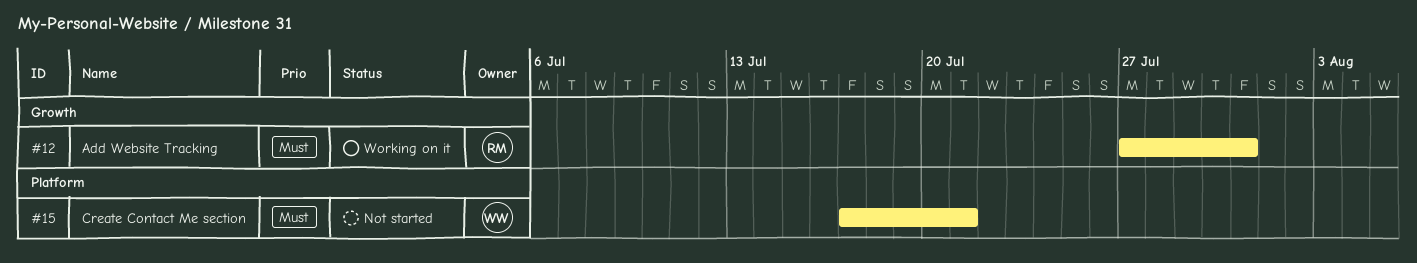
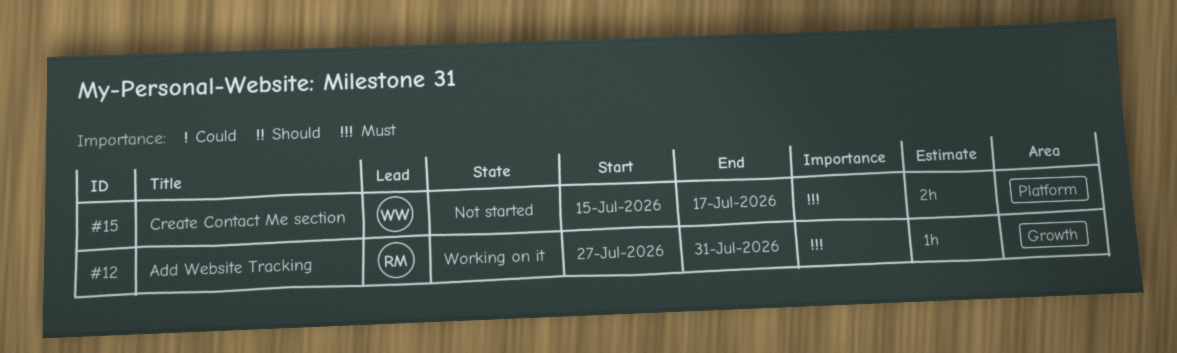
#15, start: Jul 17 -> Jul 15
#15, due: Jul 21 -> Jul 17

